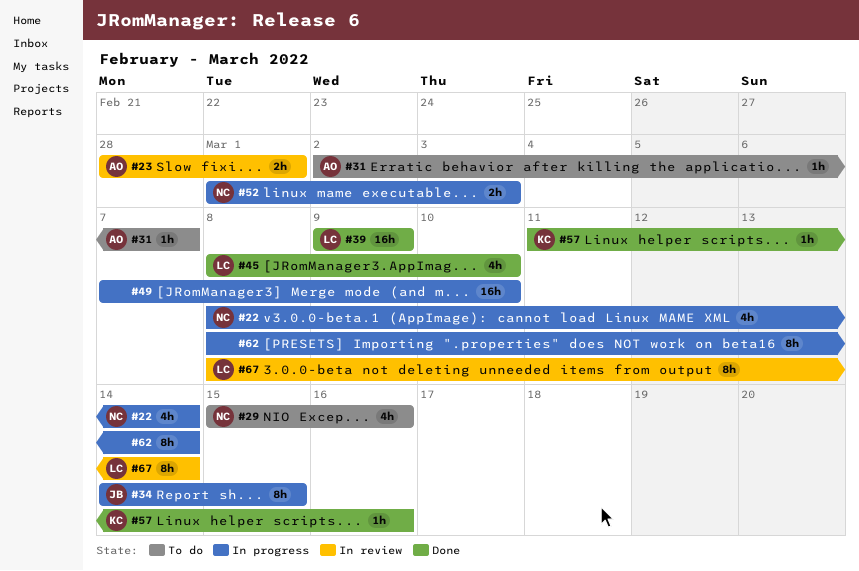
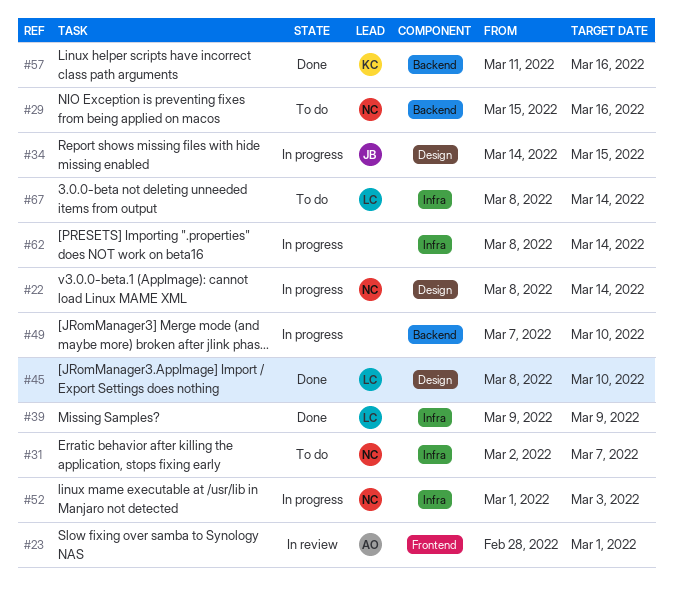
#31, owner: AO -> NC
#67, status: In review -> To do

